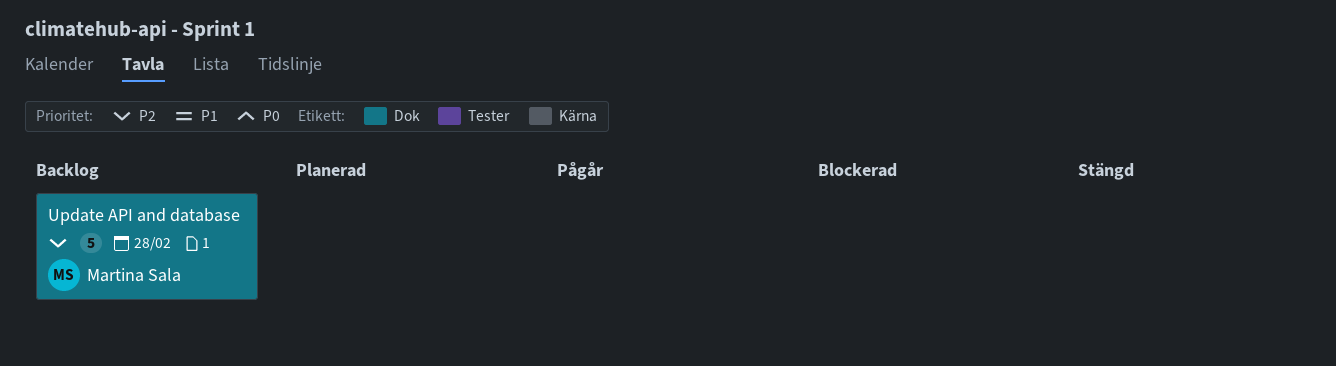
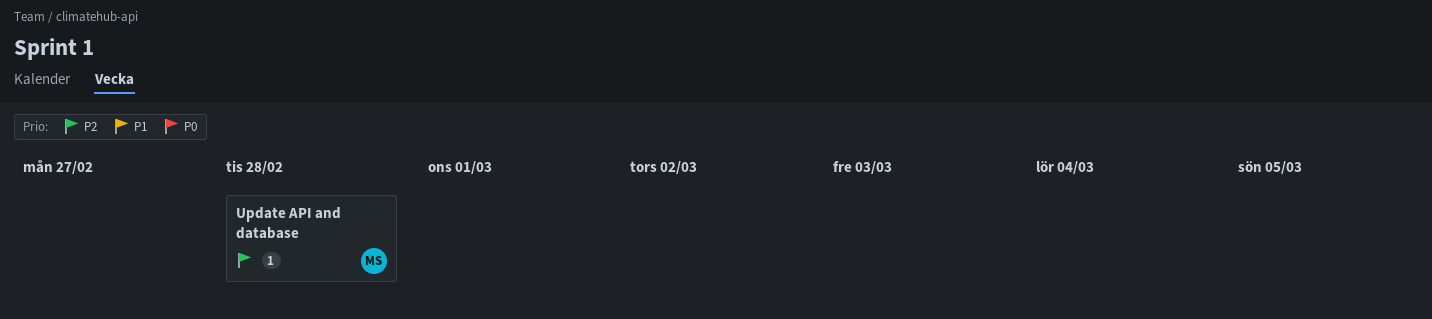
Update API and database, estimate: 5 -> 1

